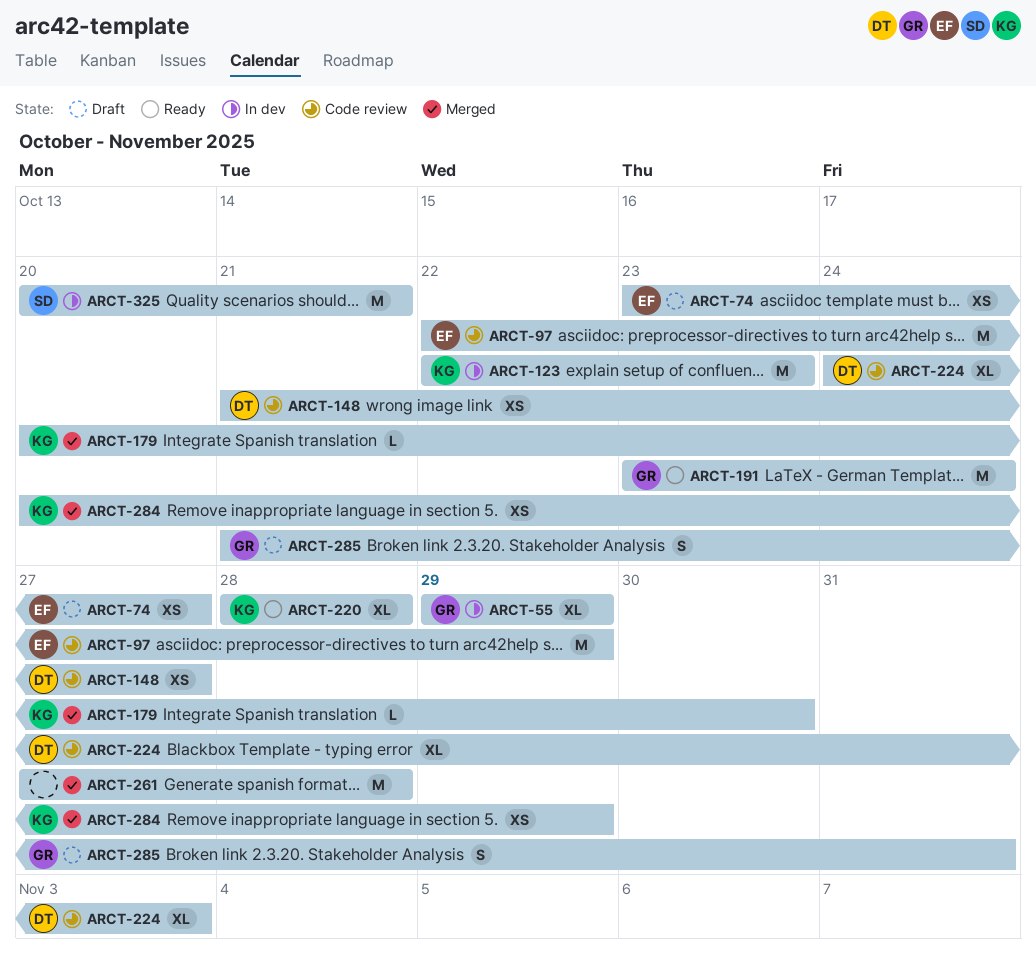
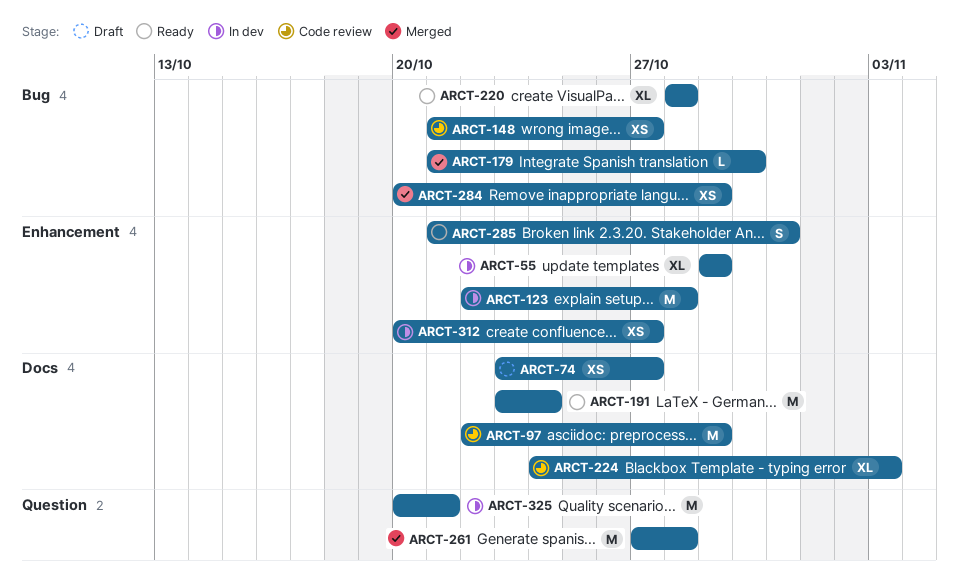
ARCT-123, due: Oct 23 -> Oct 28
ARCT-179, start: Oct 20 -> Oct 21
ARCT-285, status: Draft -> Ready
ARCT-312: none -> present

